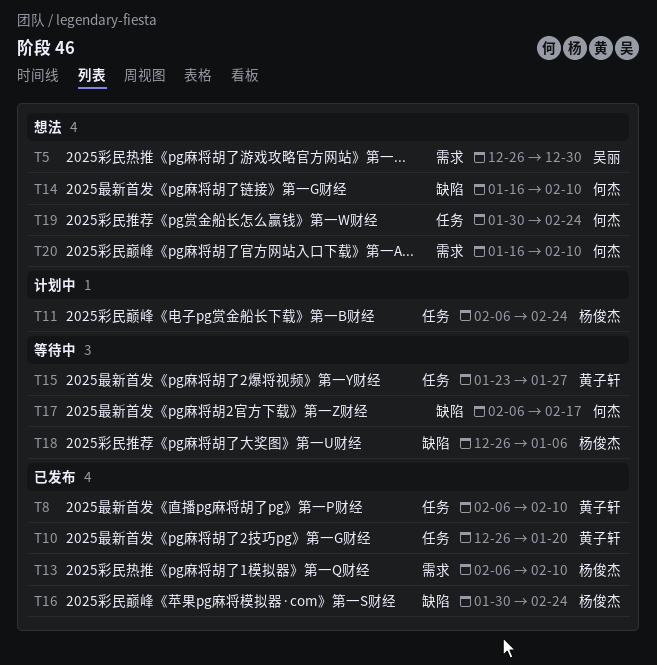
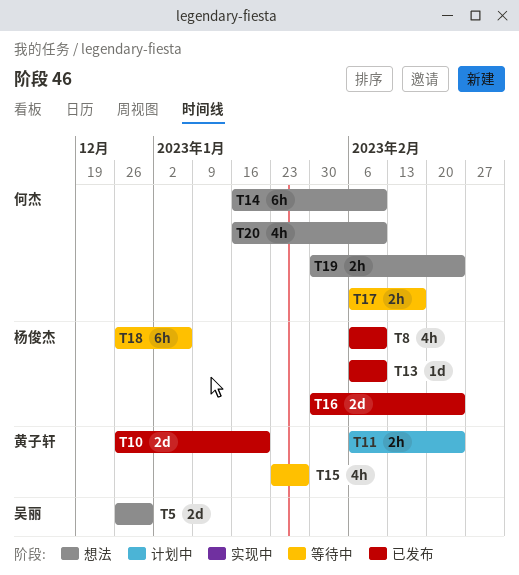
T8, owner: 黄子轩 -> 杨俊杰
T11, owner: 杨俊杰 -> 黄子轩

